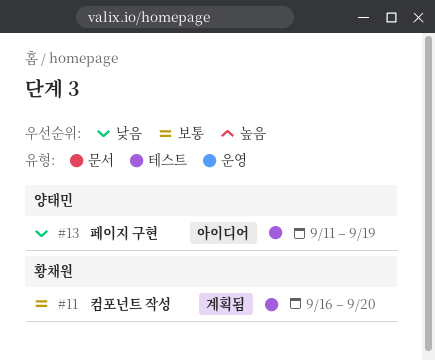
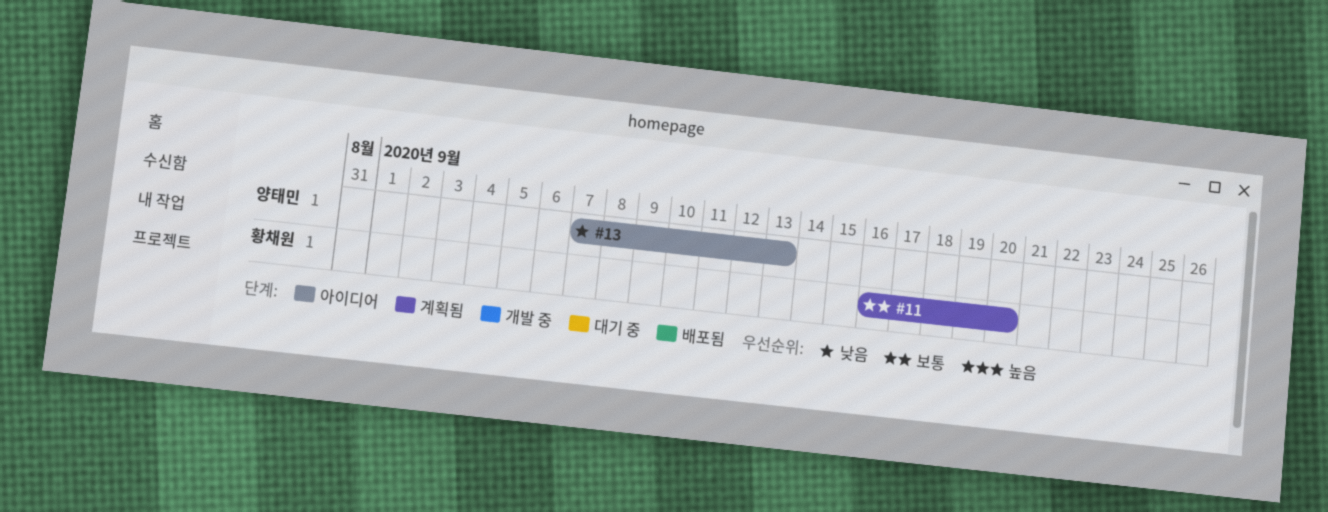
#13, start: Sep 11 -> Sep 7
#13, due: Sep 19 -> Sep 13

